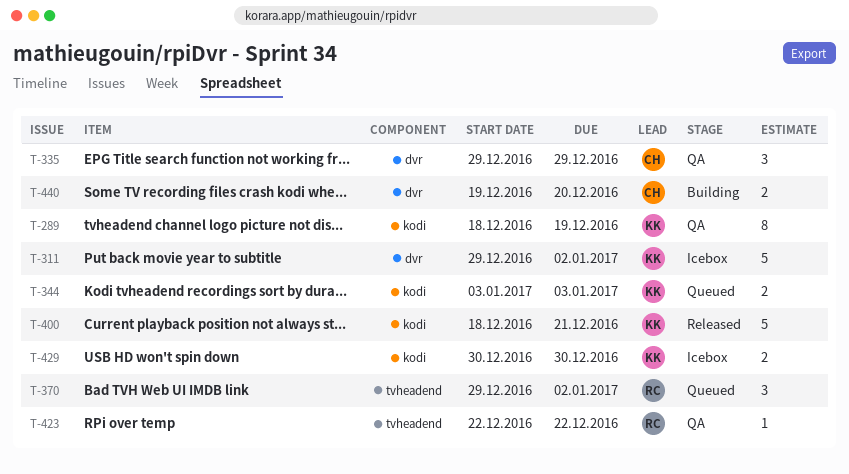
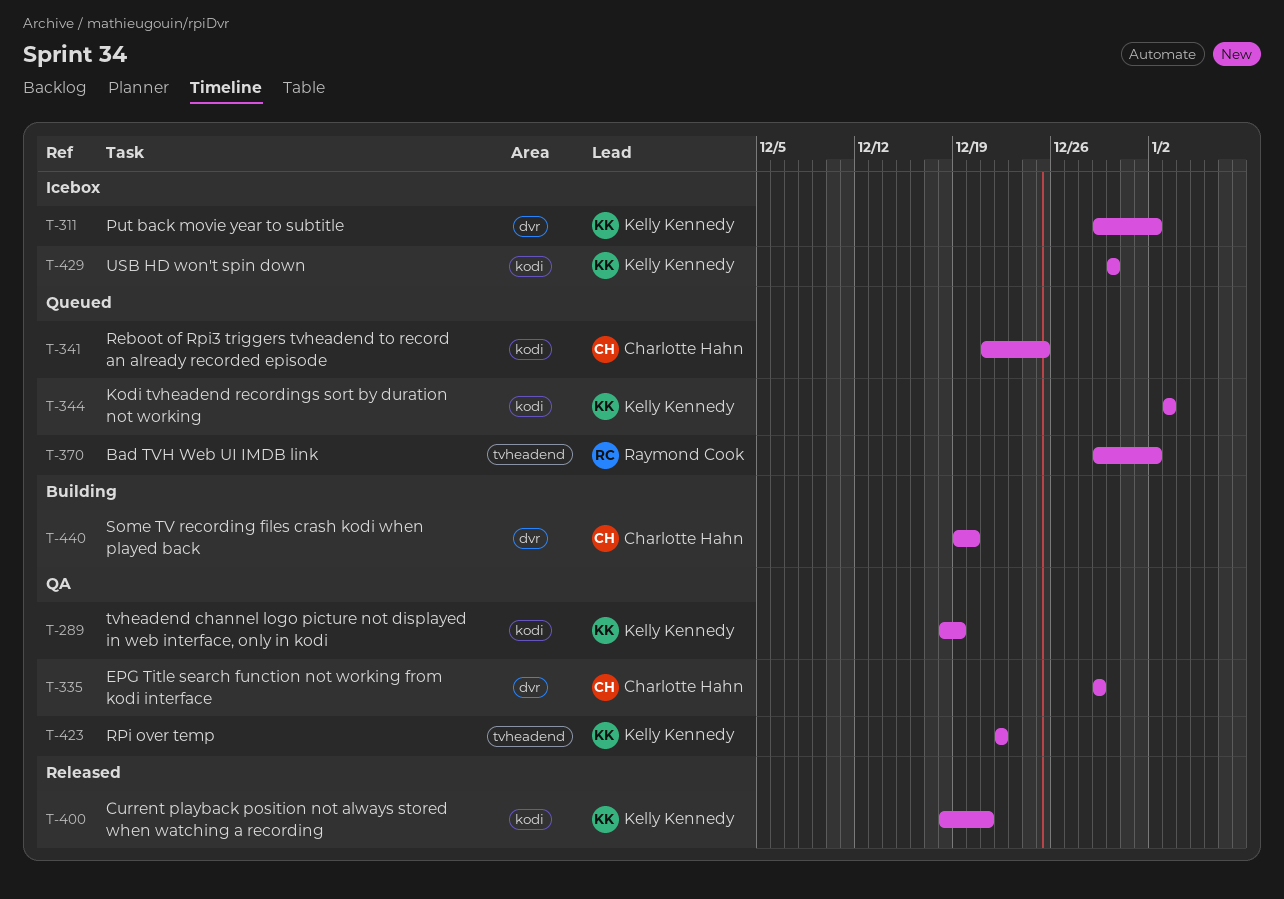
T-341: none -> present
T-423, owner: Raymond Cook -> Kelly Kennedy

